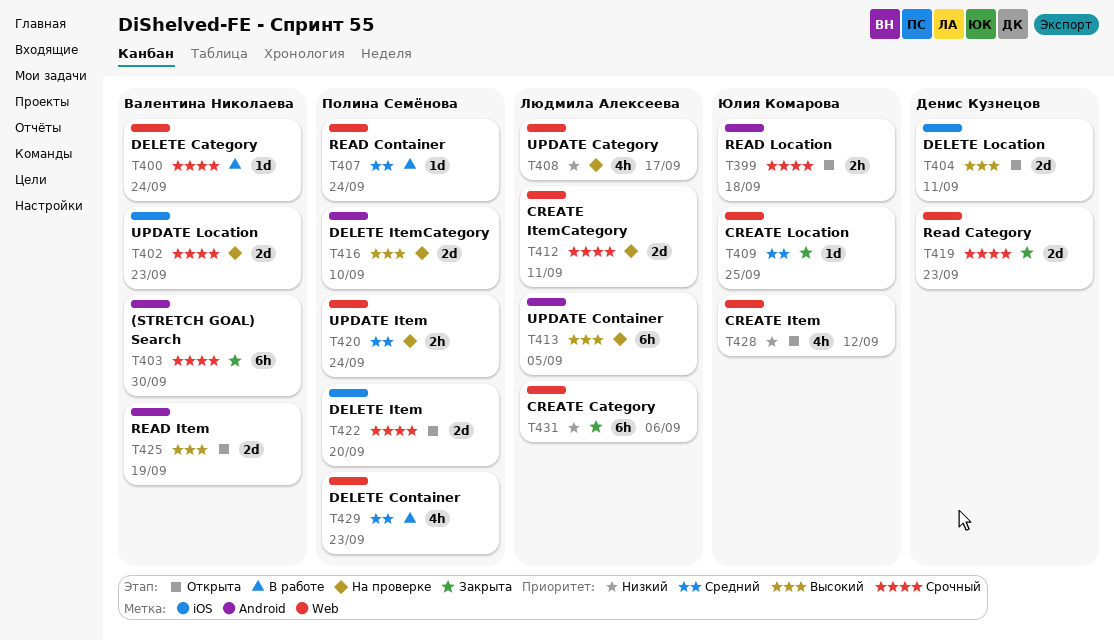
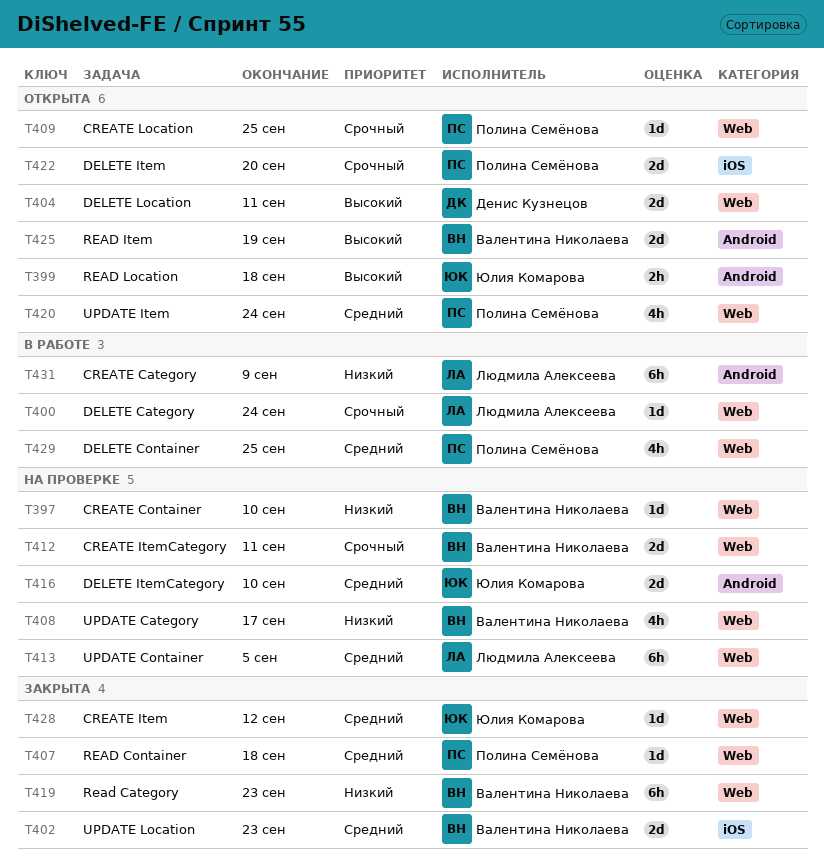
T397: none -> present
T399, priority: Срочный -> Высокий
T400, owner: Валентина Николаева -> Людмила Алексеева
T402, status: На проверке -> Закрыта
T402, priority: Срочный -> Средний
T403: present -> none
T404, label: iOS -> Web
T407, status: В работе -> Закрыта
T407, due: Sep 24 -> Sep 18
T408, owner: Людмила Алексеева -> Валентина Николаева
T409, status: Закрыта -> Открыта
T409, owner: Юлия Комарова -> Полина Семёнова
T409, priority: Средний -> Срочный
T412, owner: Людмила Алексеева -> Валентина Николаева
T413, priority: Высокий -> Средний
T413, label: Android -> Web
T416, owner: Полина Семёнова -> Юлия Комарова
T416, priority: Высокий -> Средний
T419, owner: Денис Кузнецов -> Валентина Николаева
T419, priority: Срочный -> Низкий
T419, estimate: 2d -> 6h
T420, status: На проверке -> Открыта
T420, estimate: 2h -> 4h
T428, status: Открыта -> Закрыта
T428, priority: Низкий -> Средний
T428, estimate: 4h -> 1d
T429, due: Sep 23 -> Sep 25
T431, status: Закрыта -> В работе
T431, label: Web -> Android
T431, due: Sep 6 -> Sep 9

